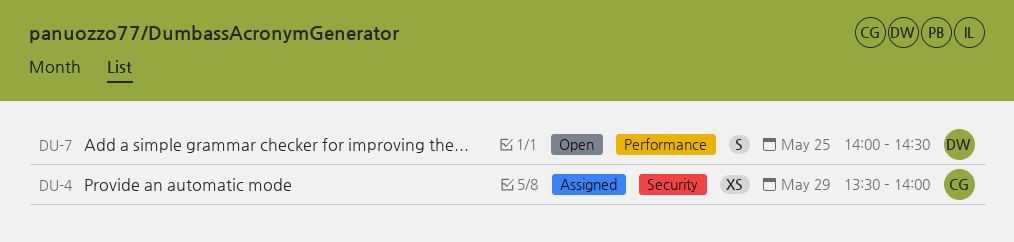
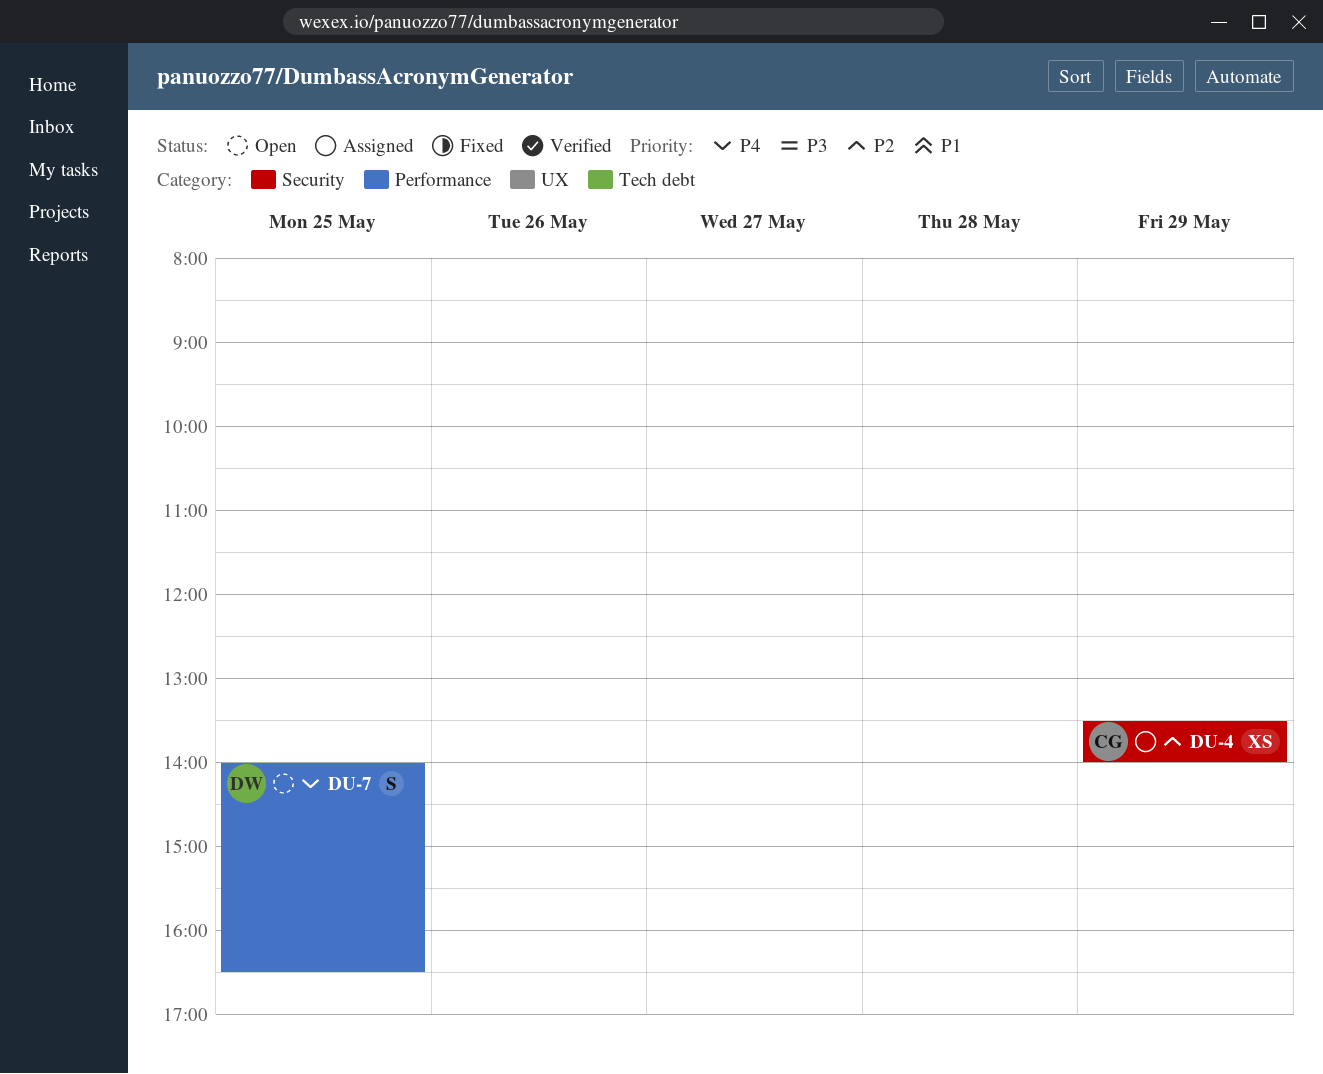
DU-7, ends: 14:30 -> 16:30

